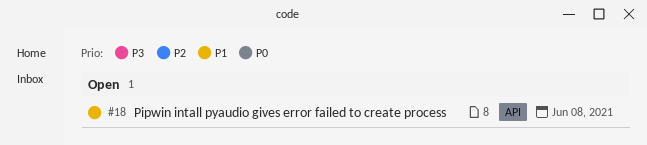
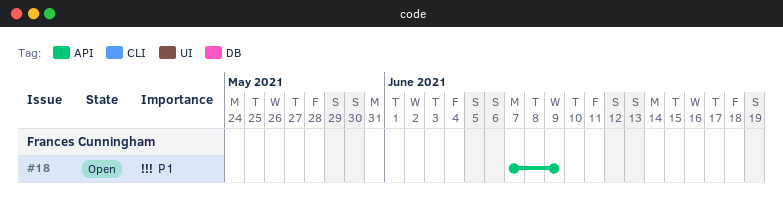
#18, due: Jun 8 -> Jun 9

